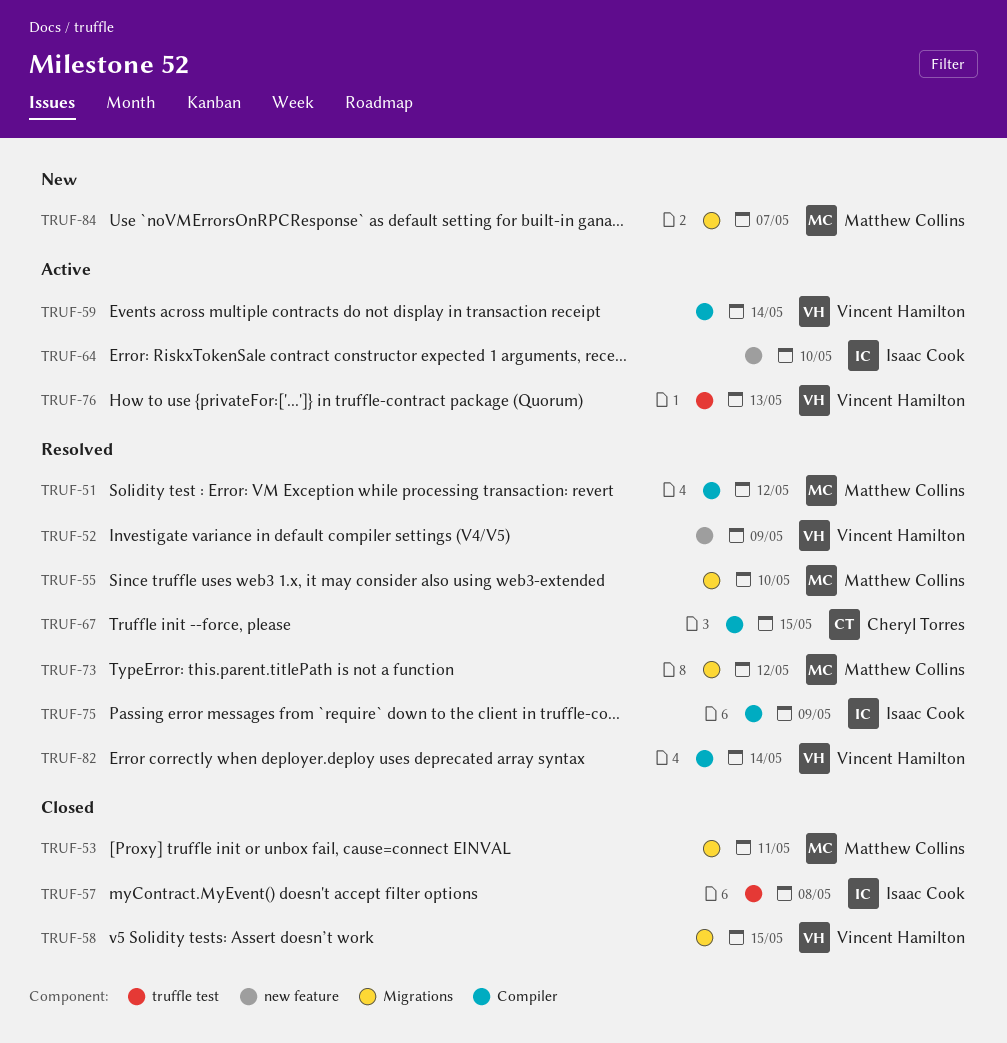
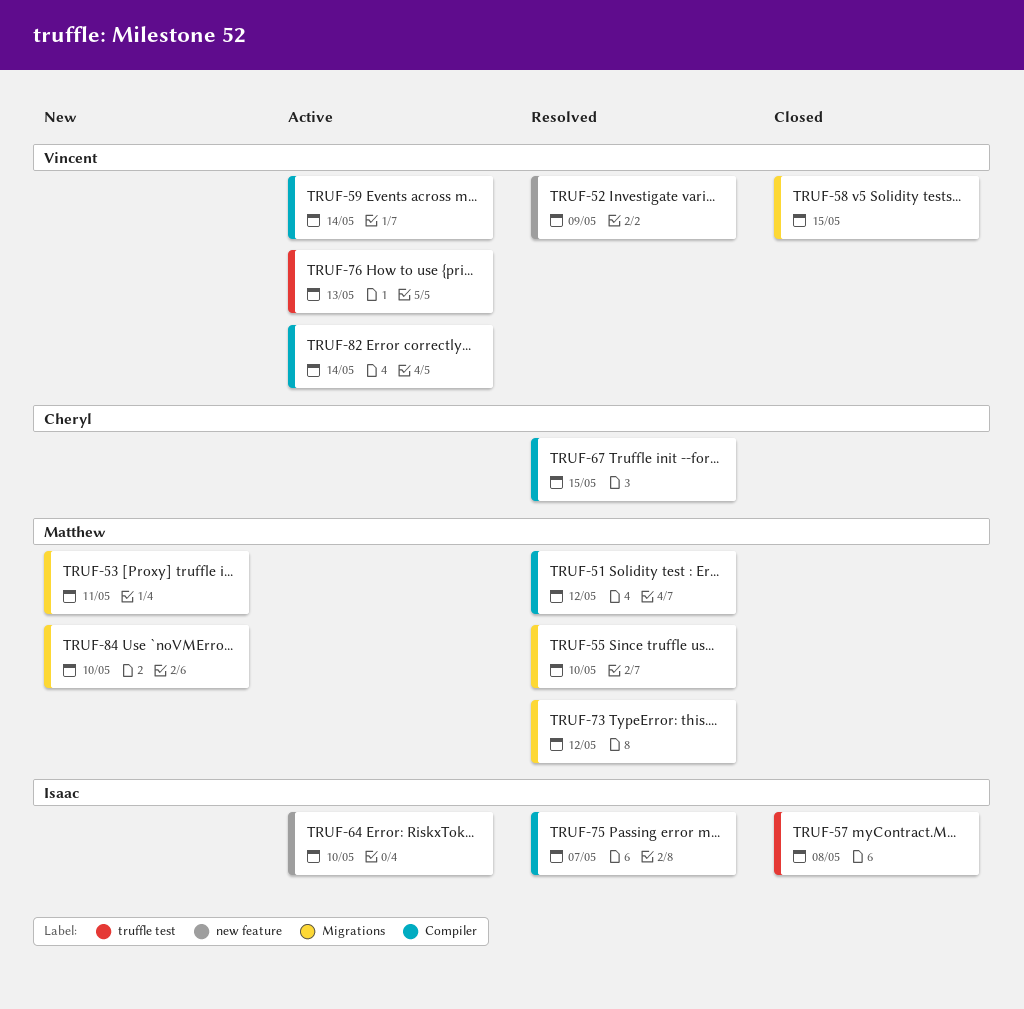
TRUF-53, status: Closed -> New
TRUF-75, due: May 9 -> May 7
TRUF-82, status: Resolved -> Active
TRUF-84, due: May 7 -> May 10

